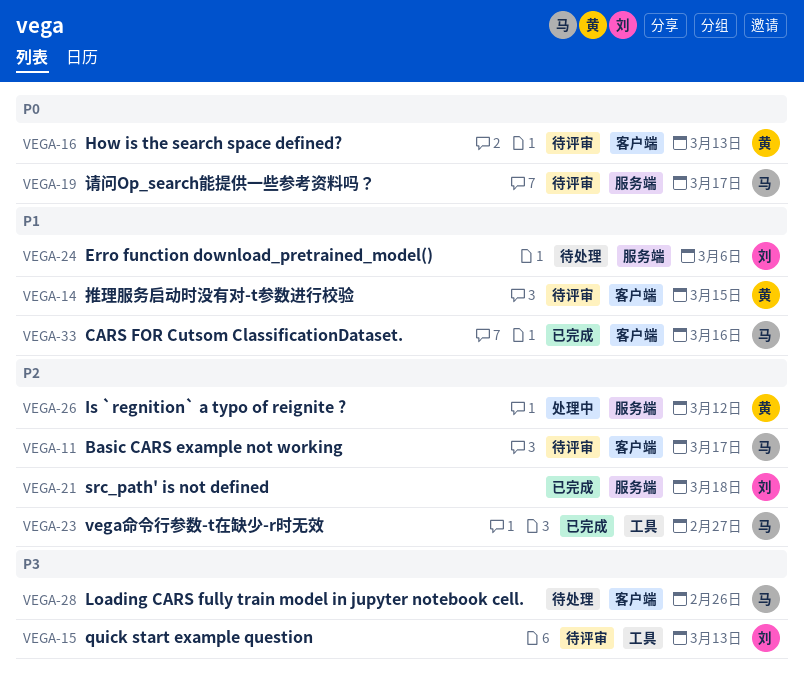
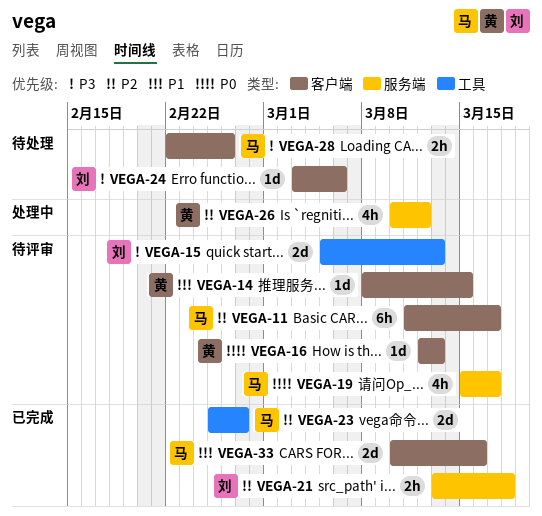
VEGA-24, priority: P1 -> P3
VEGA-24, label: 服务端 -> 客户端

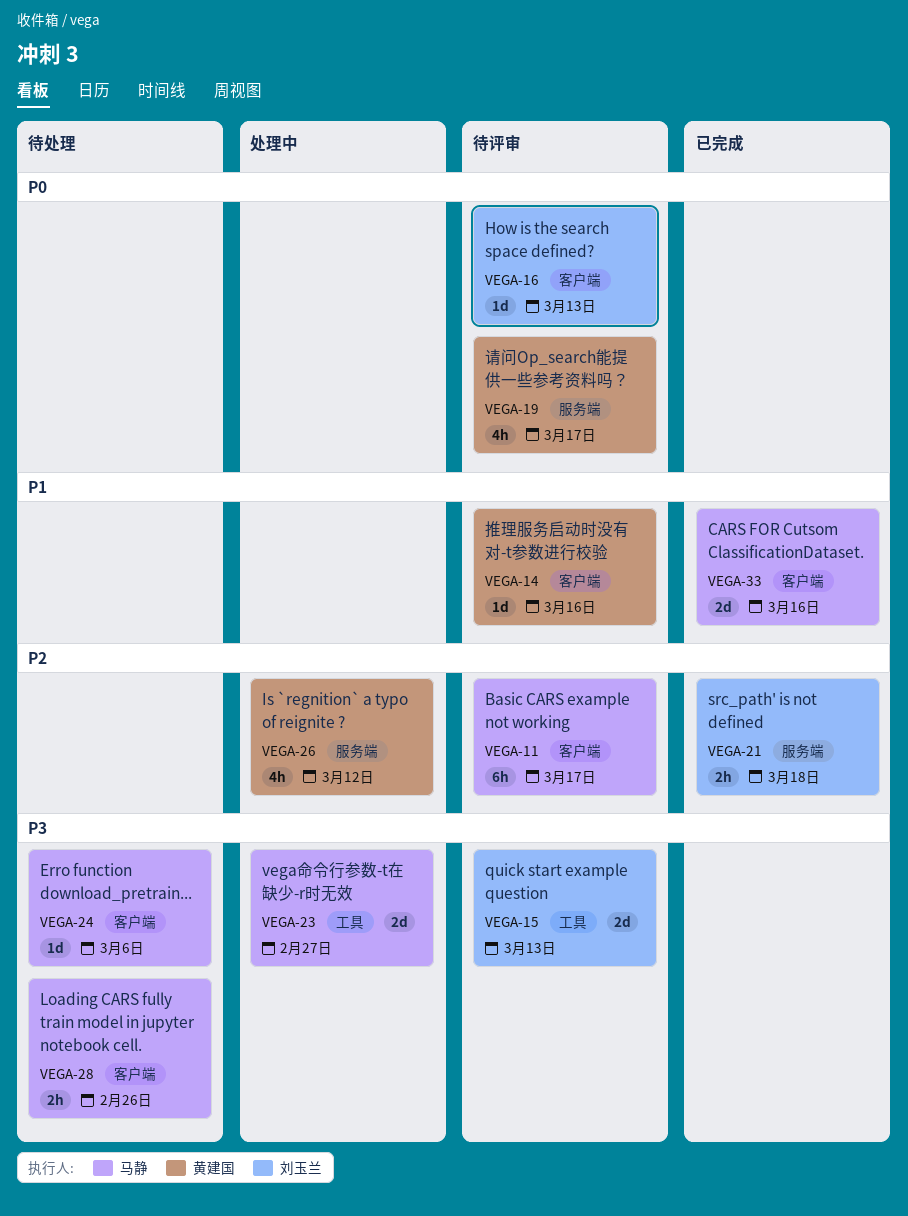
VEGA-14, due: Mar 15 -> Mar 16
VEGA-16, owner: 黄建国 -> 刘玉兰
VEGA-19, owner: 马静 -> 黄建国
VEGA-23, status: 已完成 -> 处理中
VEGA-23, priority: P2 -> P3
VEGA-24, owner: 刘玉兰 -> 马静

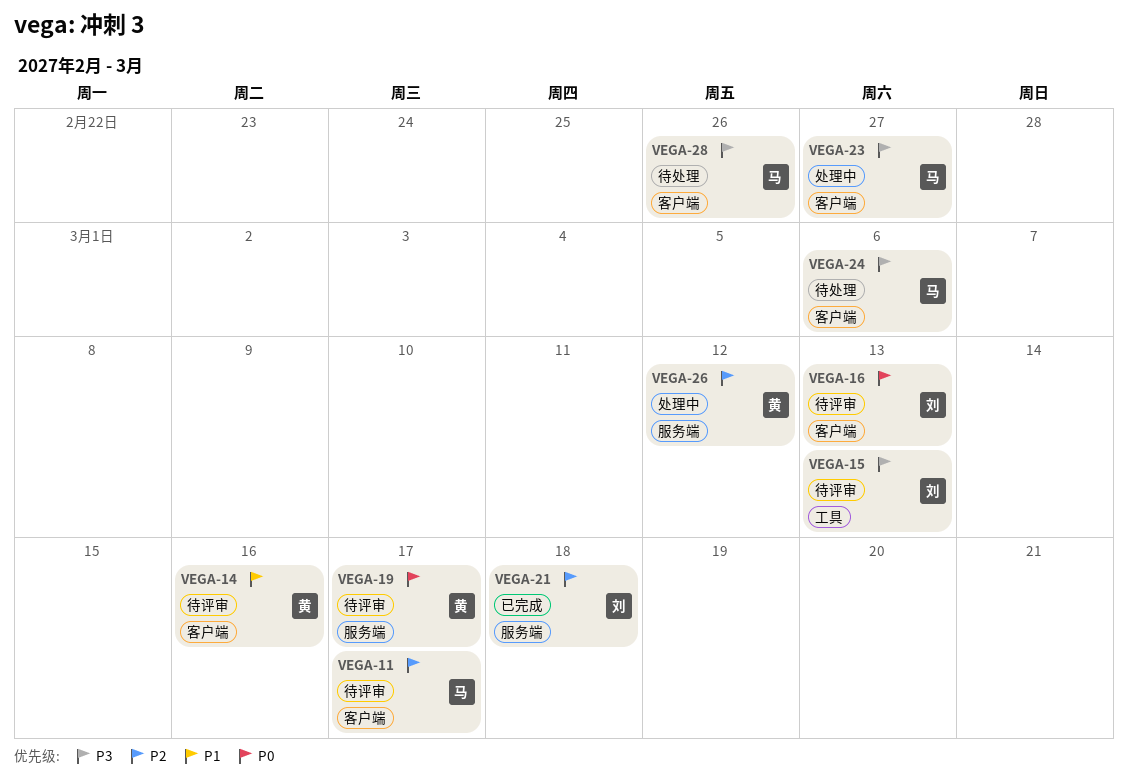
VEGA-23, label: 工具 -> 客户端
VEGA-33: present -> none

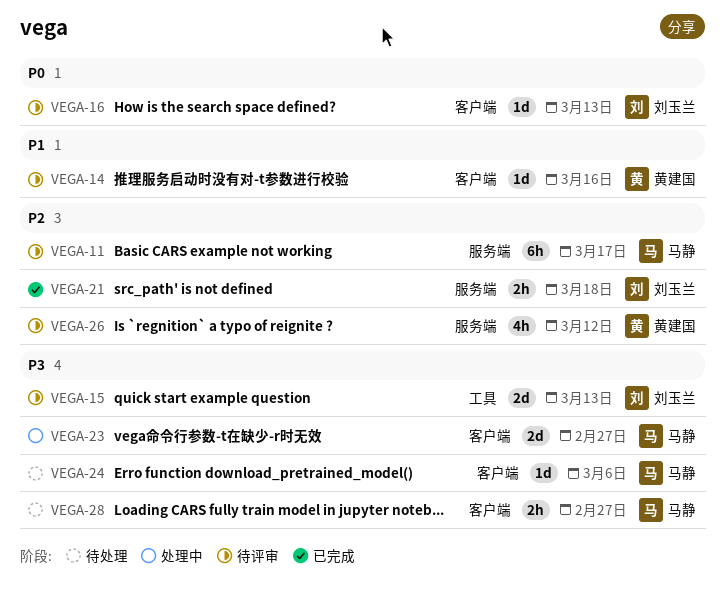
VEGA-11, label: 客户端 -> 服务端
VEGA-19: present -> none
VEGA-26, status: 处理中 -> 待评审
VEGA-28, due: Feb 26 -> Feb 27

